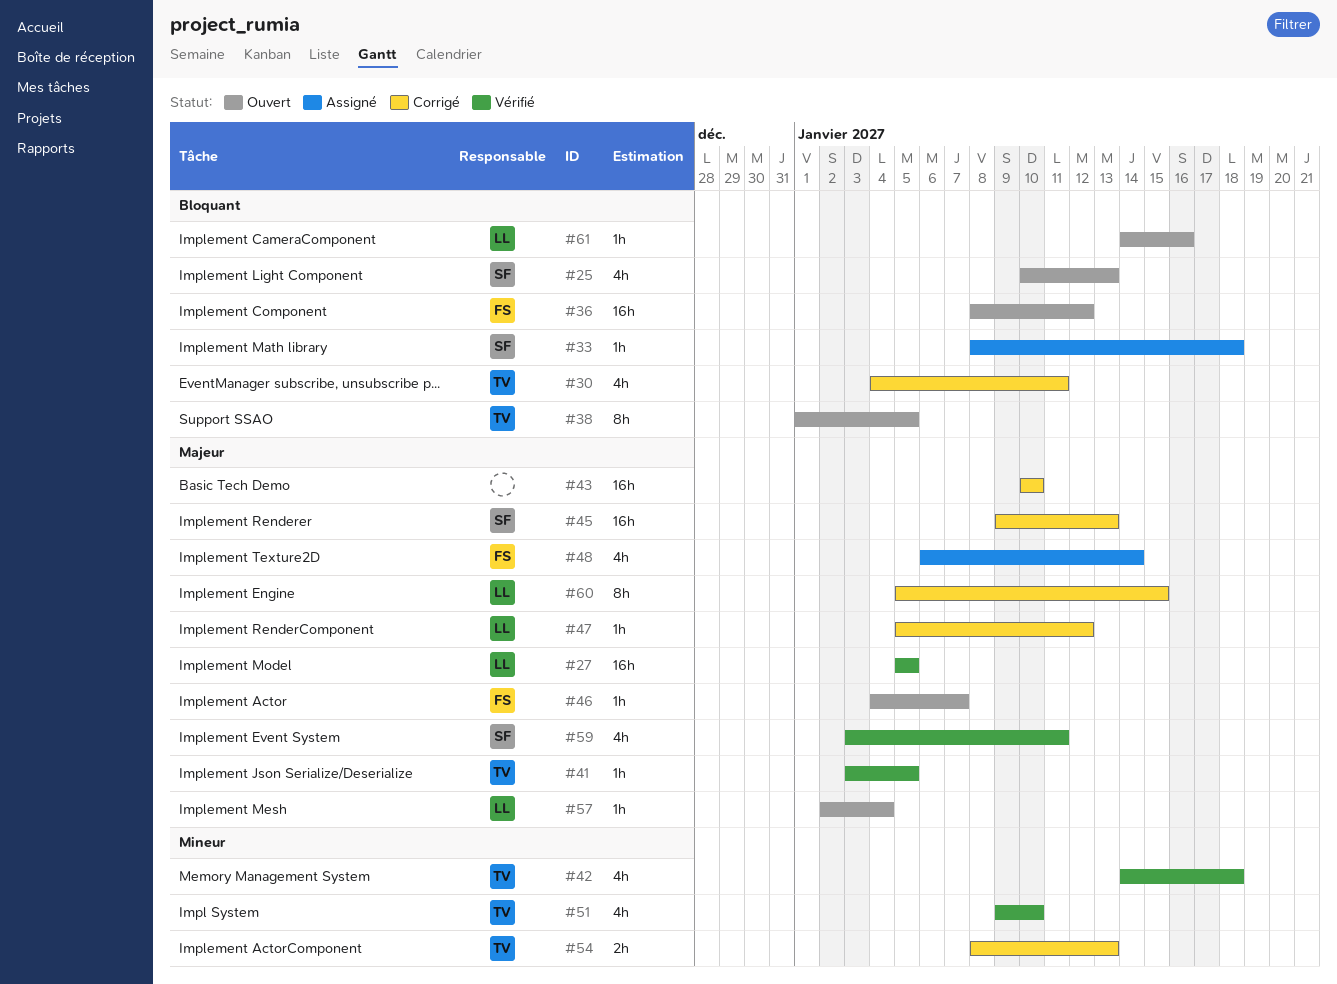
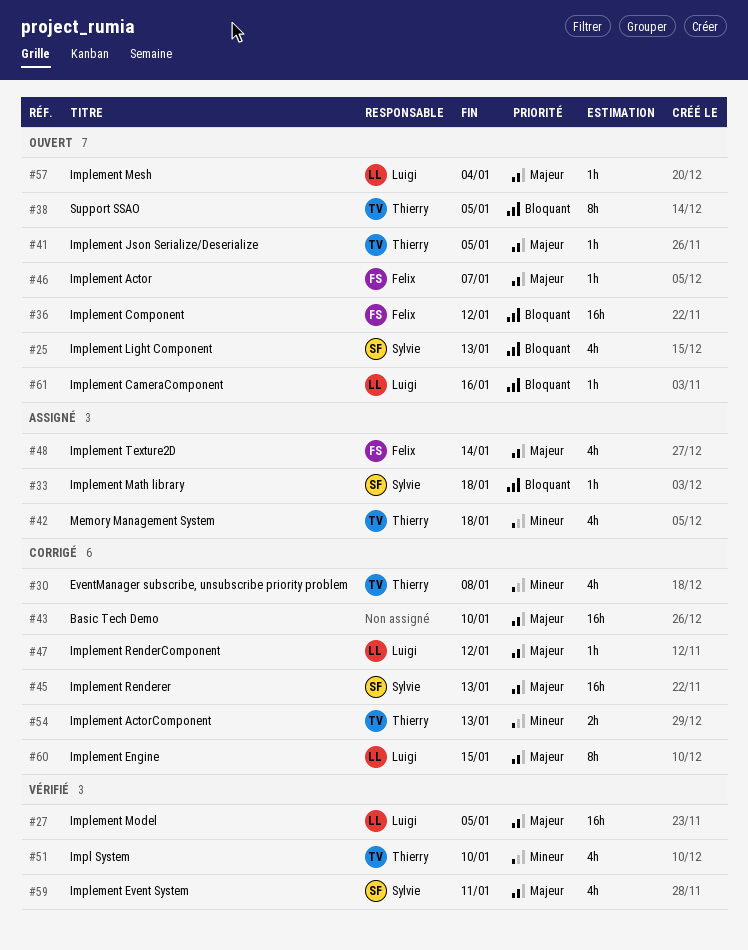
#30, priority: Bloquant -> Mineur
#30, due: Jan 11 -> Jan 8
#41, status: Vérifié -> Ouvert
#42, status: Vérifié -> Assigné

